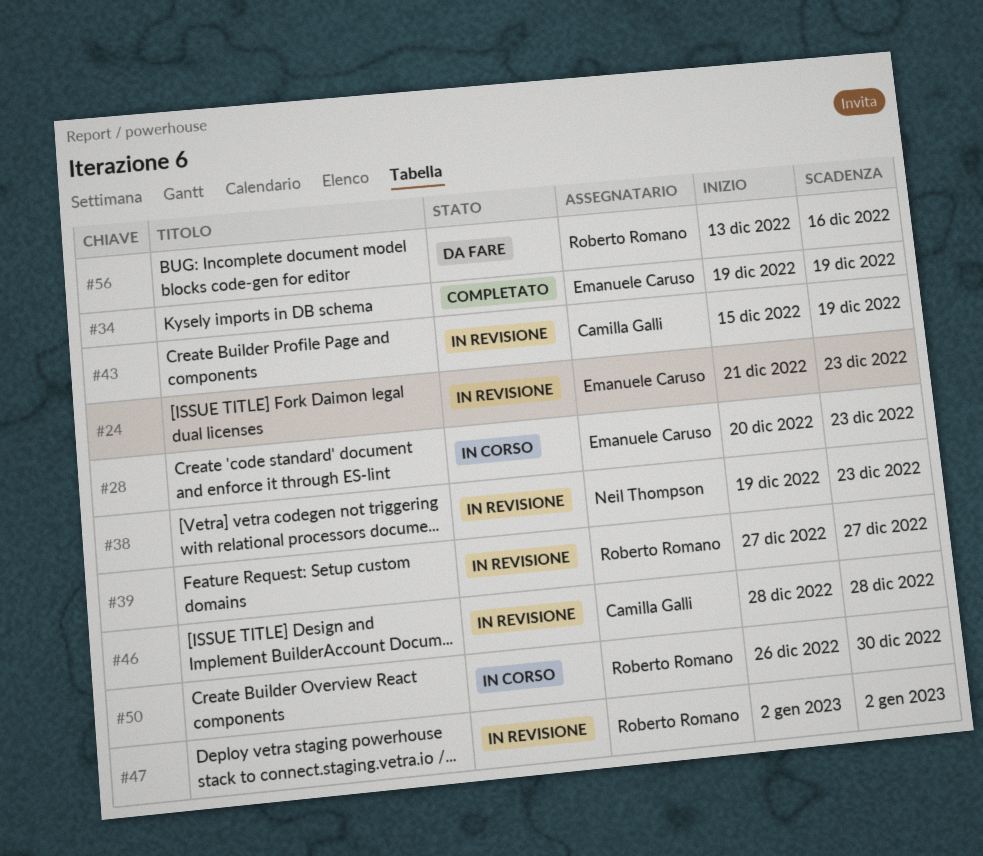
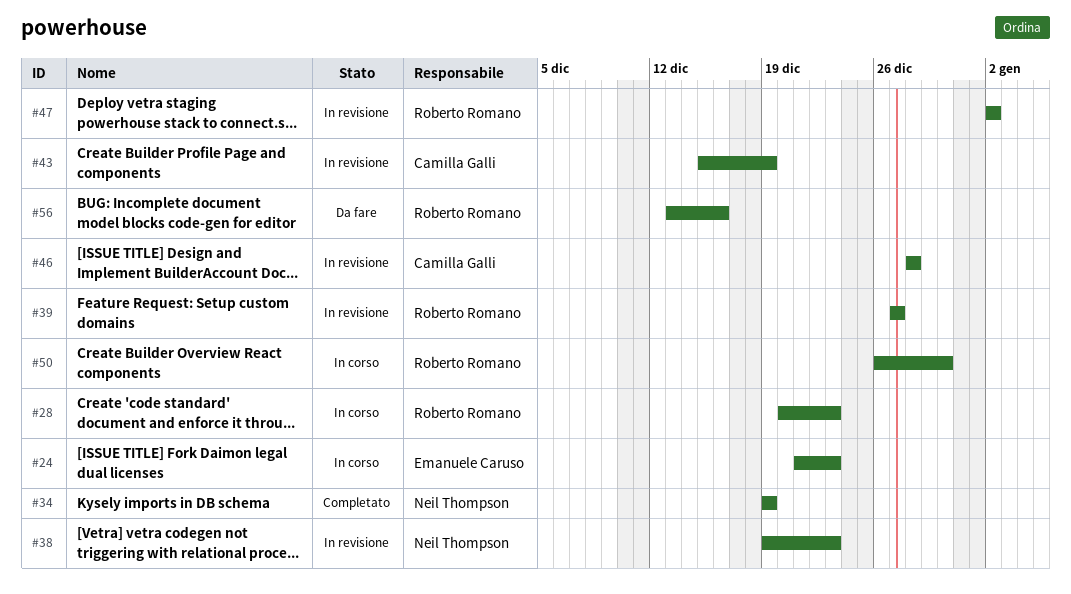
#24, status: In revisione -> In corso
#28, owner: Emanuele Caruso -> Roberto Romano
#34, owner: Emanuele Caruso -> Neil Thompson

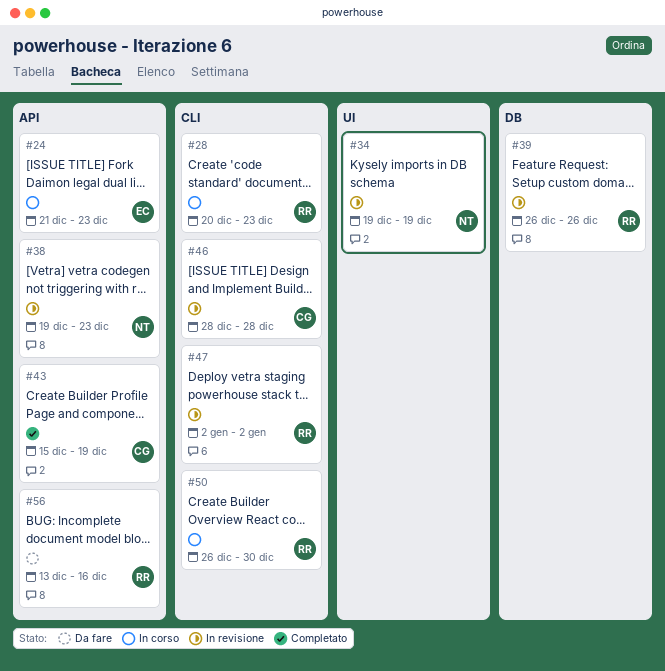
#34, status: Completato -> In revisione
#39, start: Dec 27 -> Dec 26
#39, due: Dec 27 -> Dec 26
#43, status: In revisione -> Completato

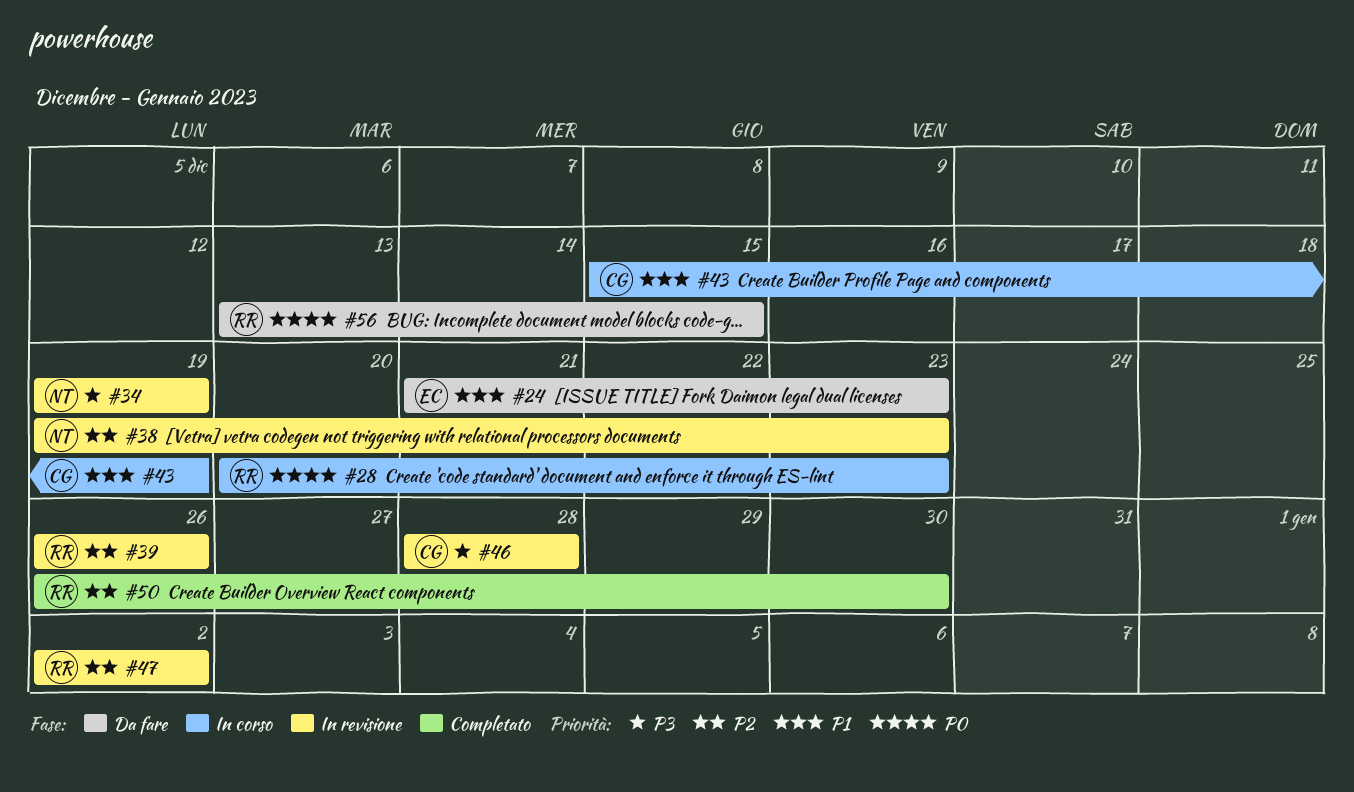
#24, status: In corso -> Da fare
#43, status: Completato -> In corso
#50, status: In corso -> Completato
#56, due: Dec 16 -> Dec 15

